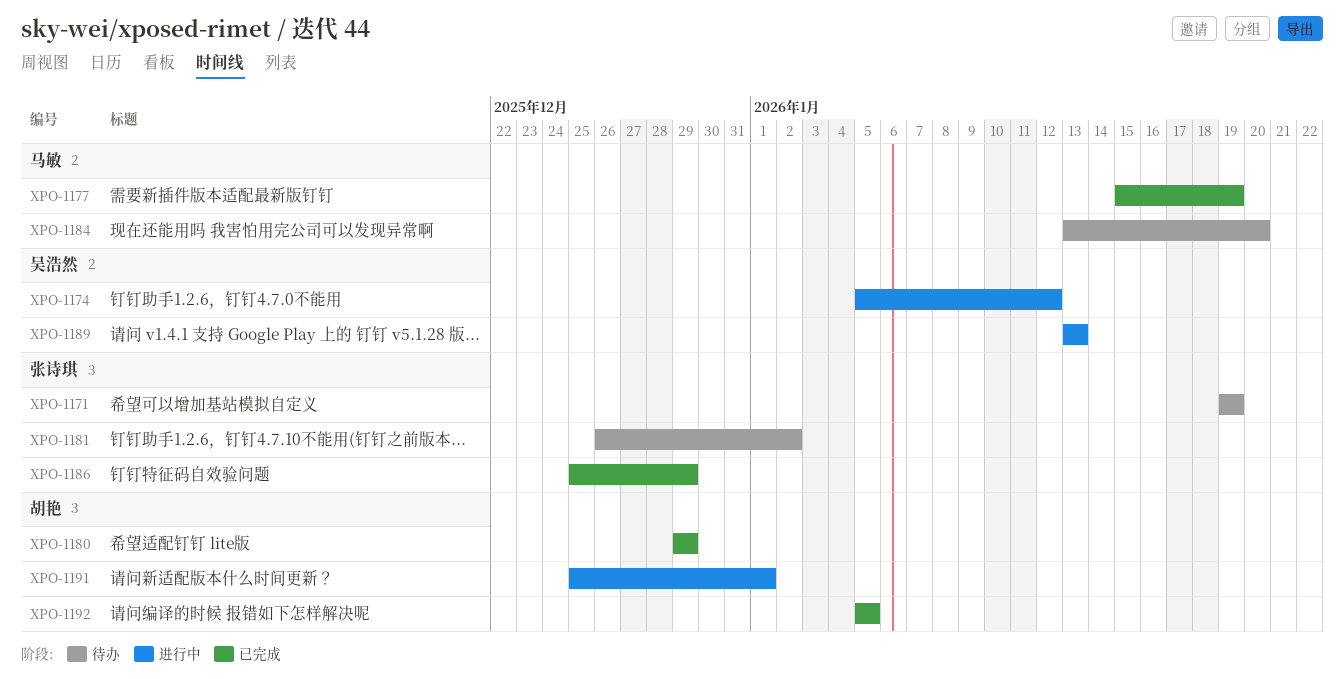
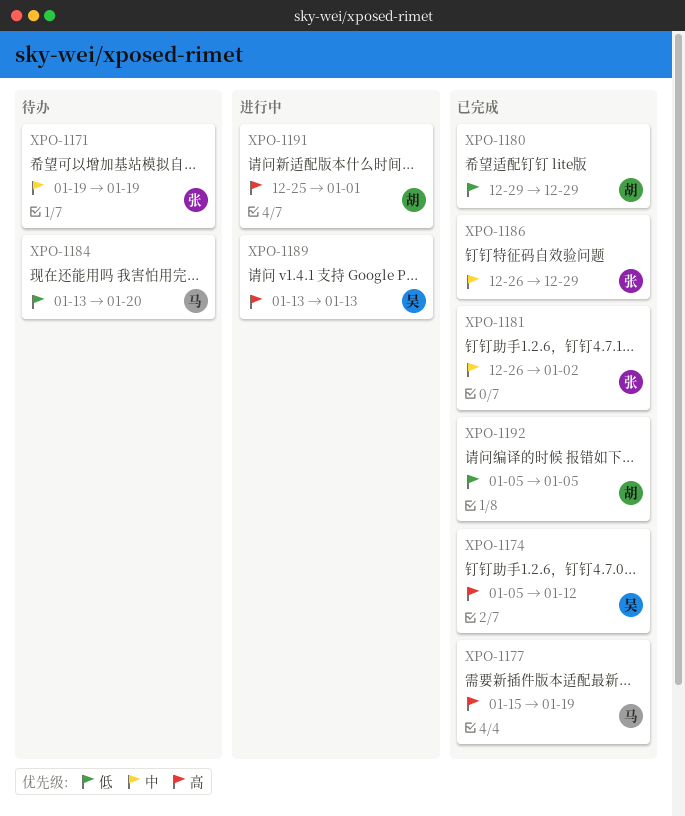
XPO-1174, status: 进行中 -> 已完成
XPO-1181, status: 待办 -> 已完成
XPO-1186, start: Dec 25 -> Dec 26

